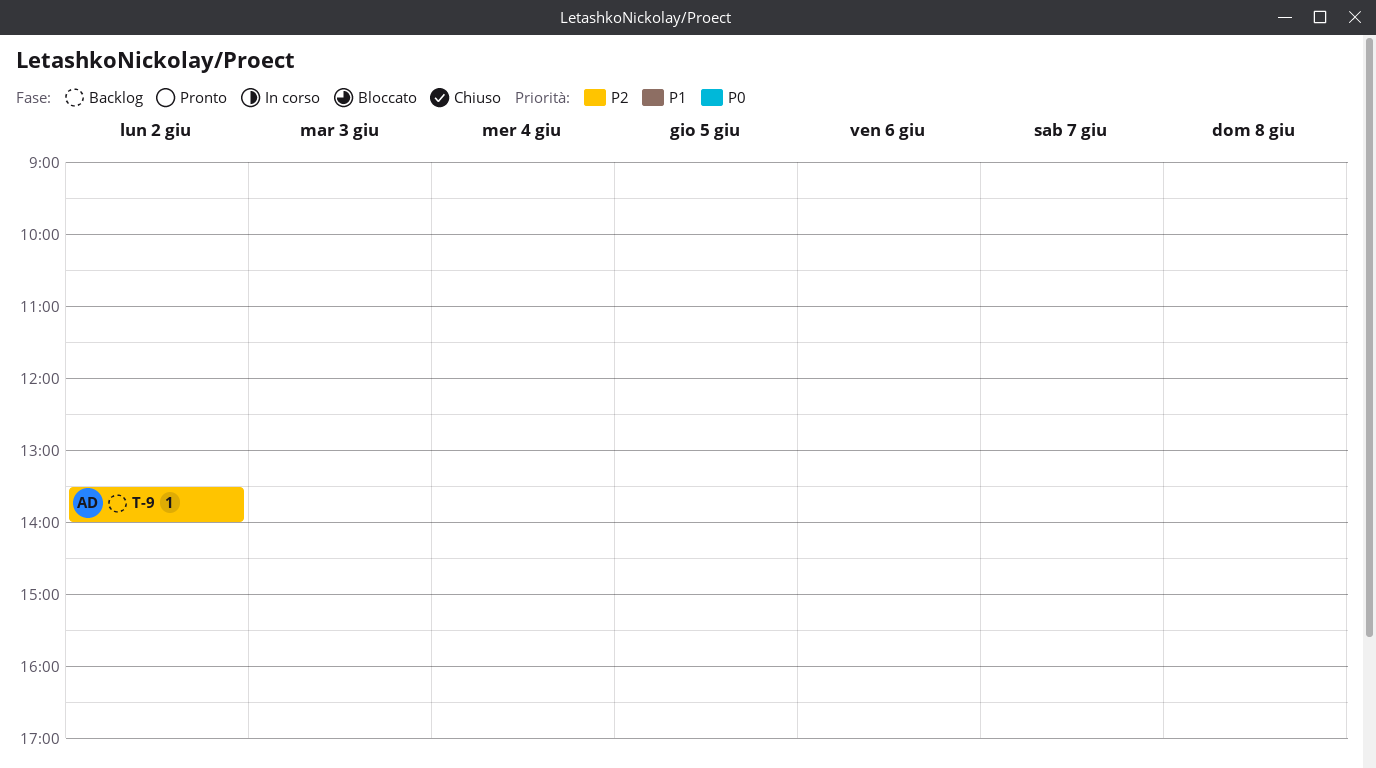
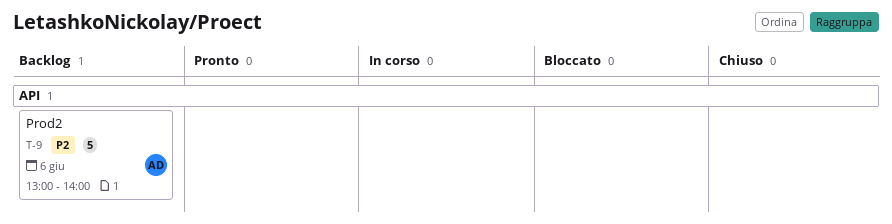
T-9, estimate: 1 -> 5
T-9, day: Jun 2 -> Jun 6
T-9, begins: 13:30 -> 13:00

